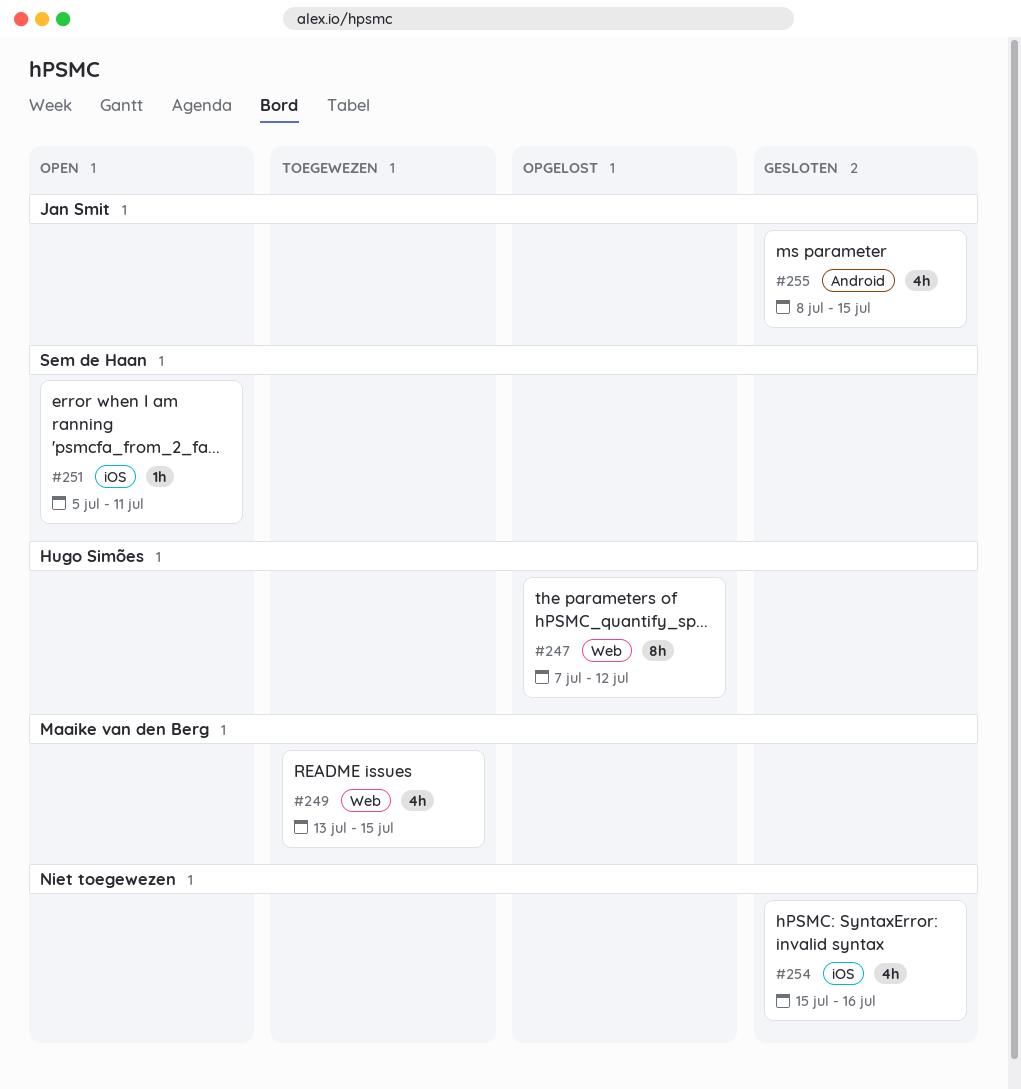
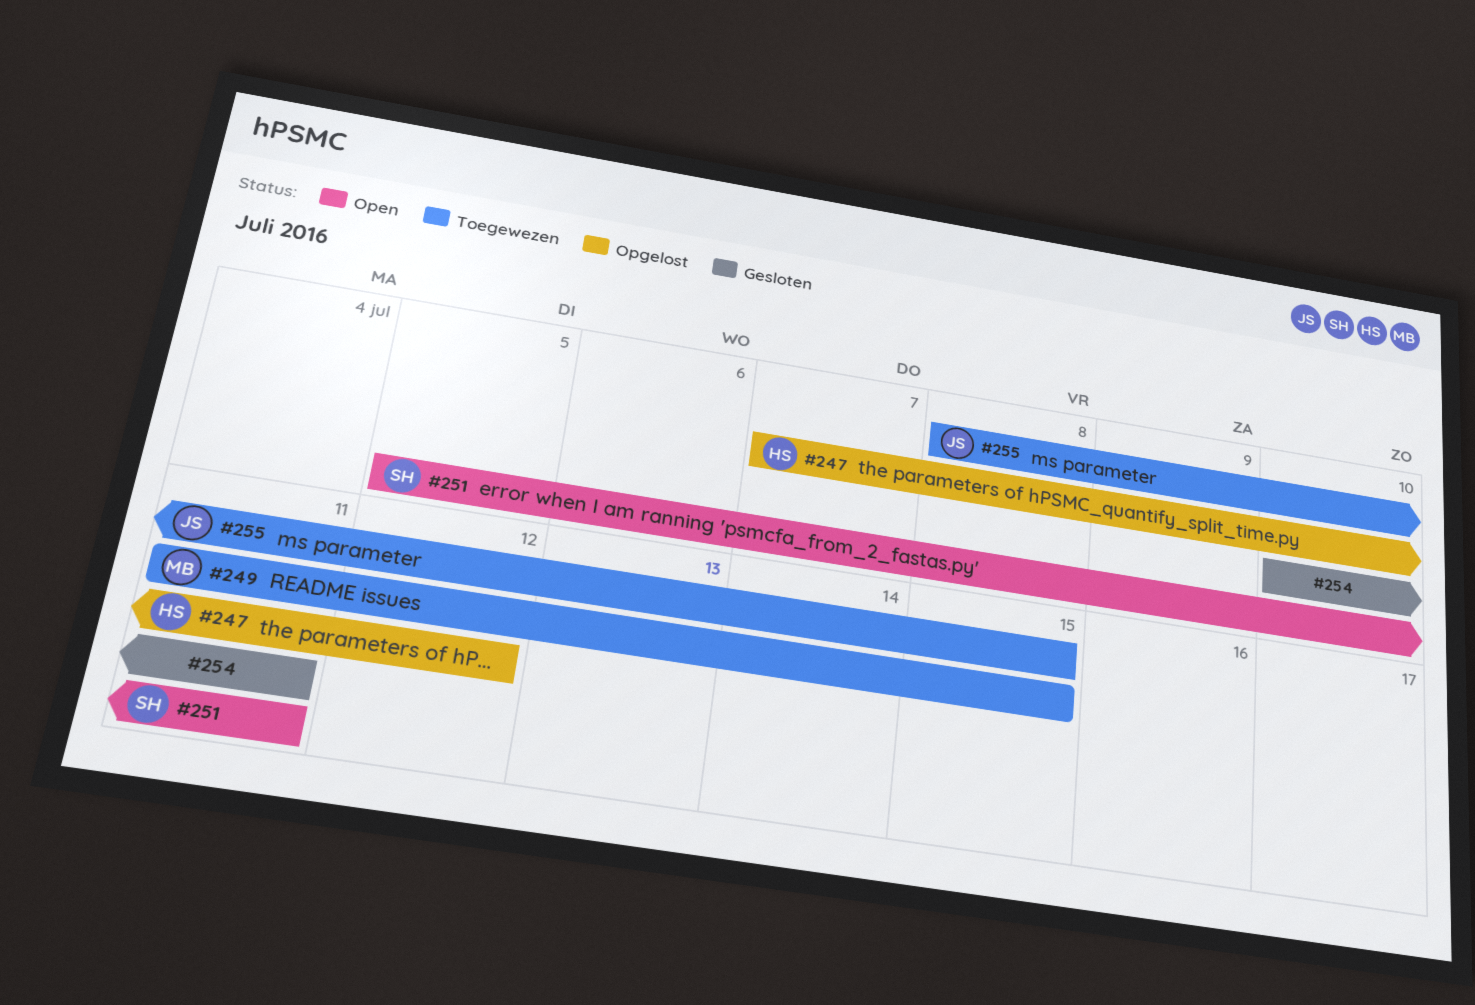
#249, start: Jul 13 -> Jul 11
#254, start: Jul 15 -> Jul 10
#254, due: Jul 16 -> Jul 11
#255, status: Gesloten -> Toegewezen

